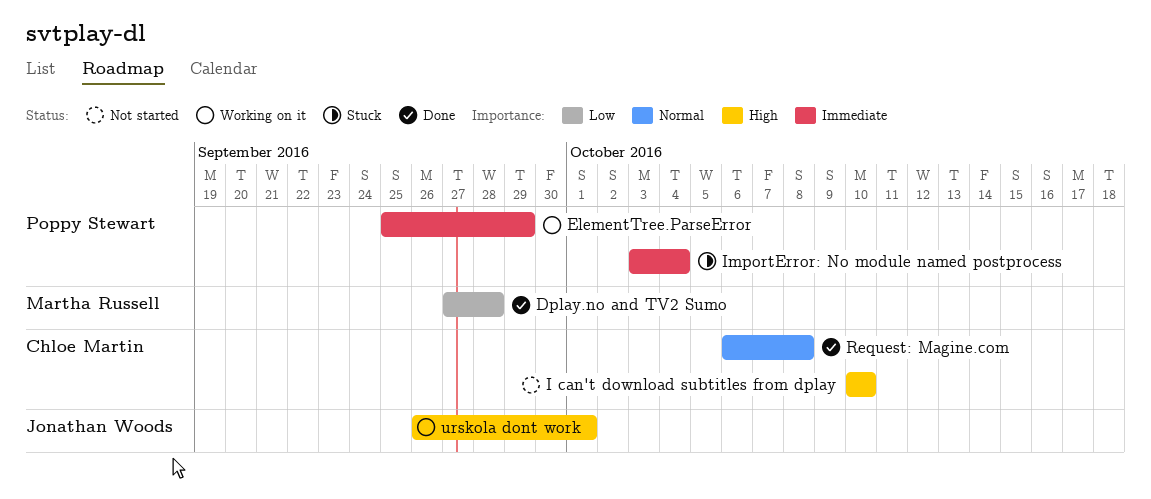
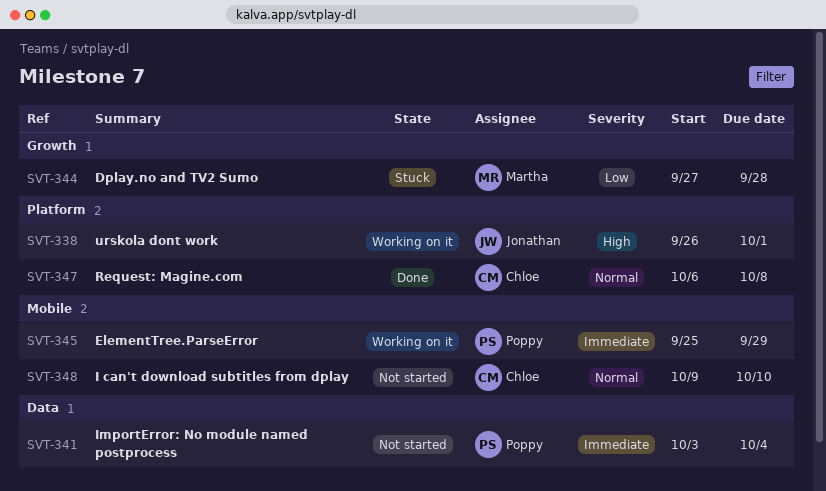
Dplay.no and TV2 Sumo, status: Done -> Stuck
I can't download subtitles from dplay, priority: High -> Normal
I can't download subtitles from dplay, start: Oct 10 -> Oct 9
ImportError: No module named postprocess, status: Stuck -> Not started

